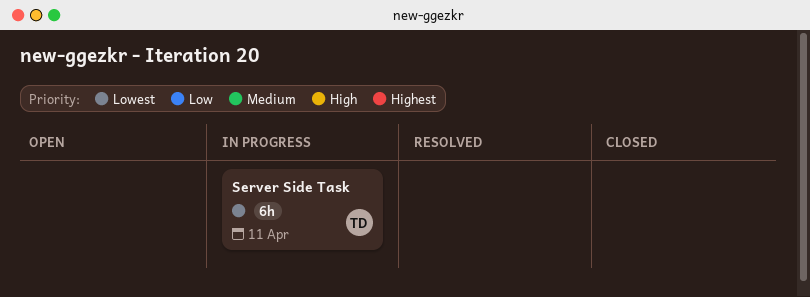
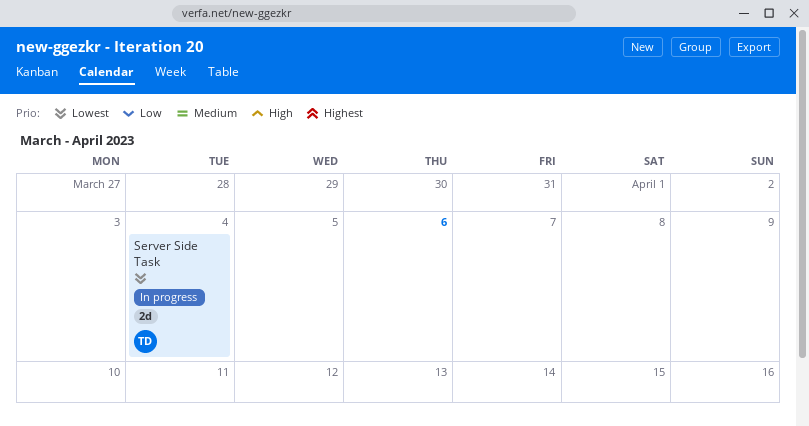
Server Side Task, estimate: 6h -> 2d
Server Side Task, due: Apr 11 -> Apr 4

